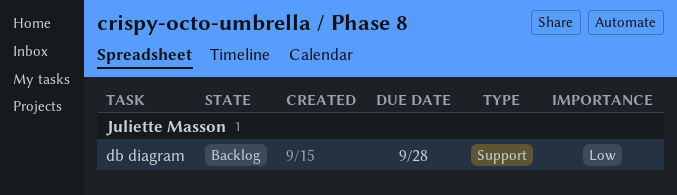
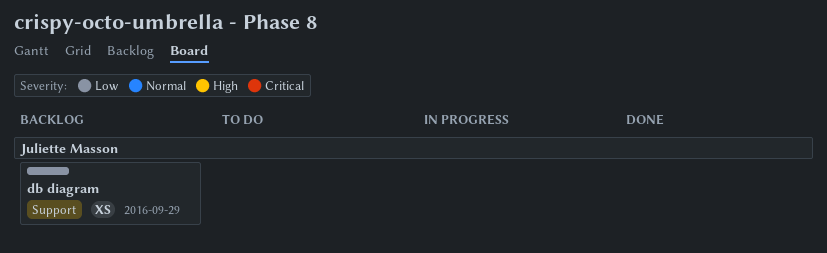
db diagram, due: Sep 28 -> Sep 29

